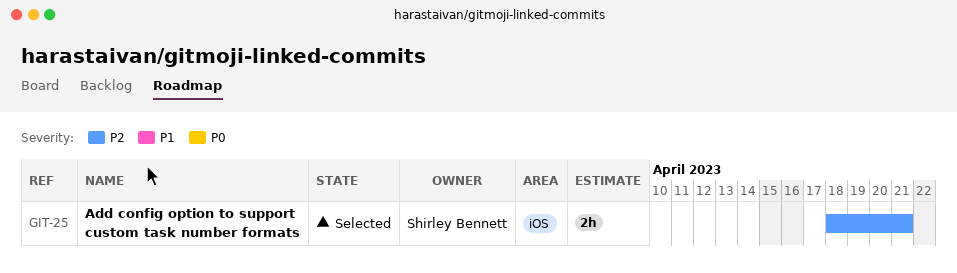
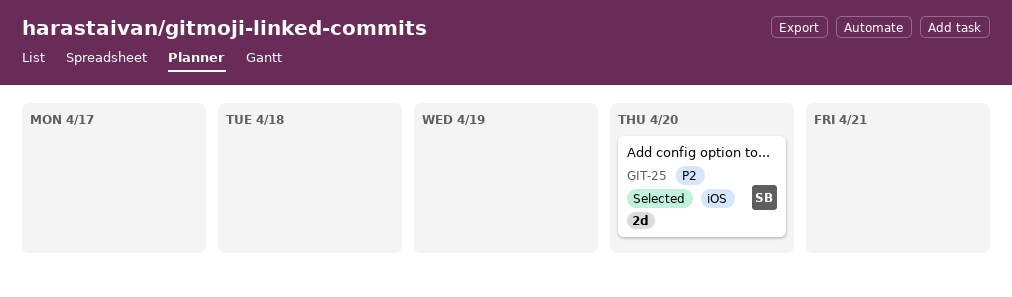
GIT-25, estimate: 2h -> 2d
GIT-25, due: Apr 21 -> Apr 20

